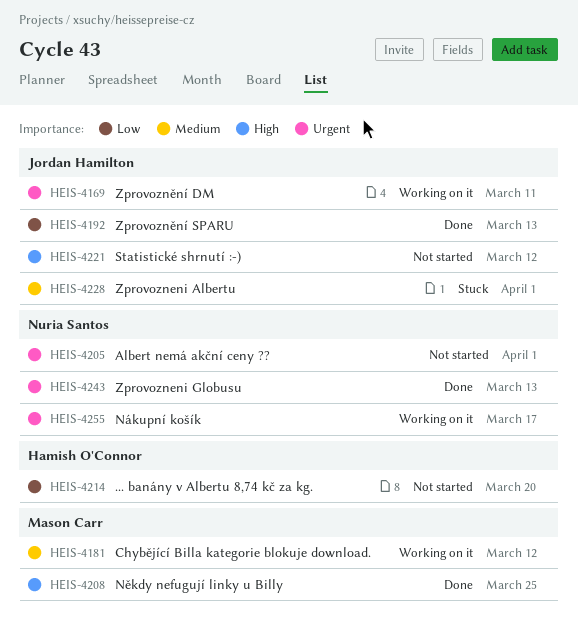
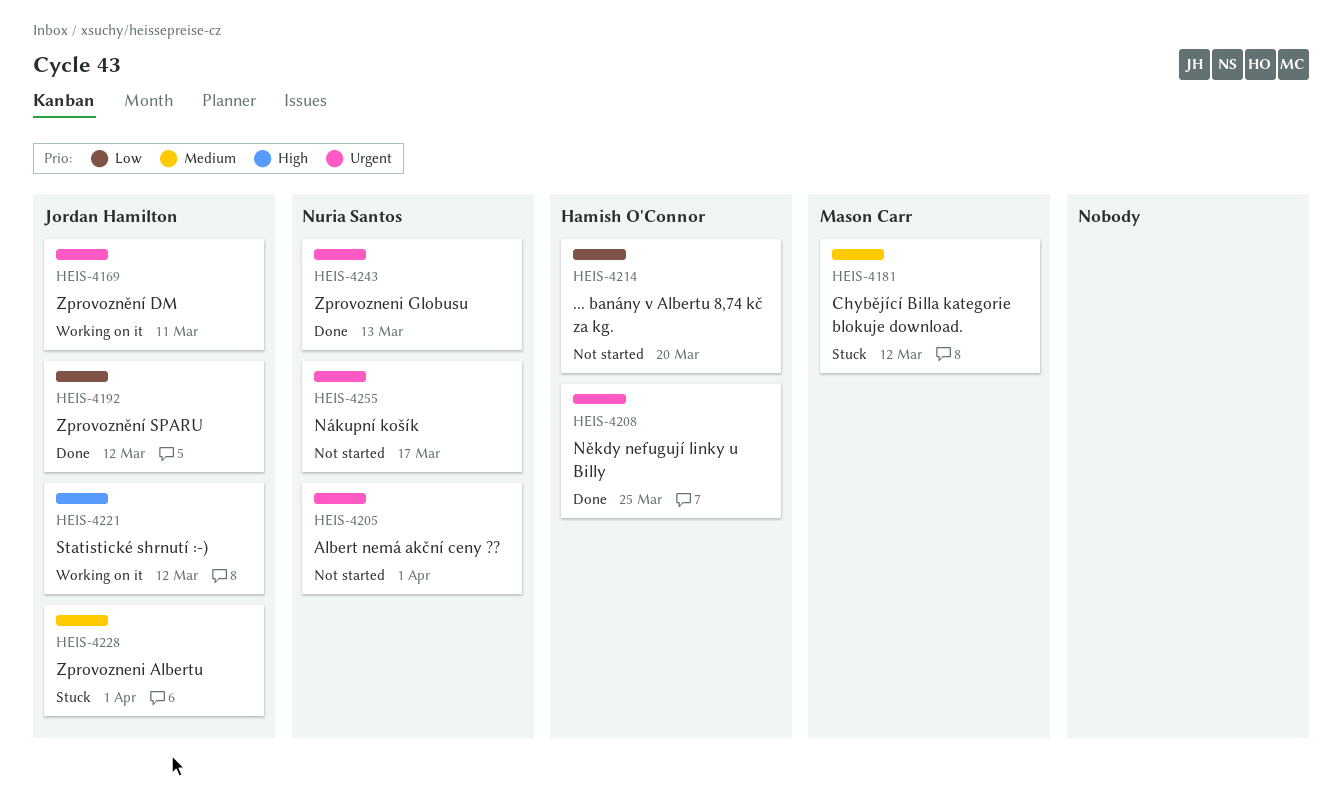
HEIS-4181, status: Working on it -> Stuck
HEIS-4192, due: Mar 13 -> Mar 12
HEIS-4208, owner: Mason Carr -> Hamish O'Connor
HEIS-4208, priority: High -> Urgent
HEIS-4221, status: Not started -> Working on it
HEIS-4255, status: Working on it -> Not started

